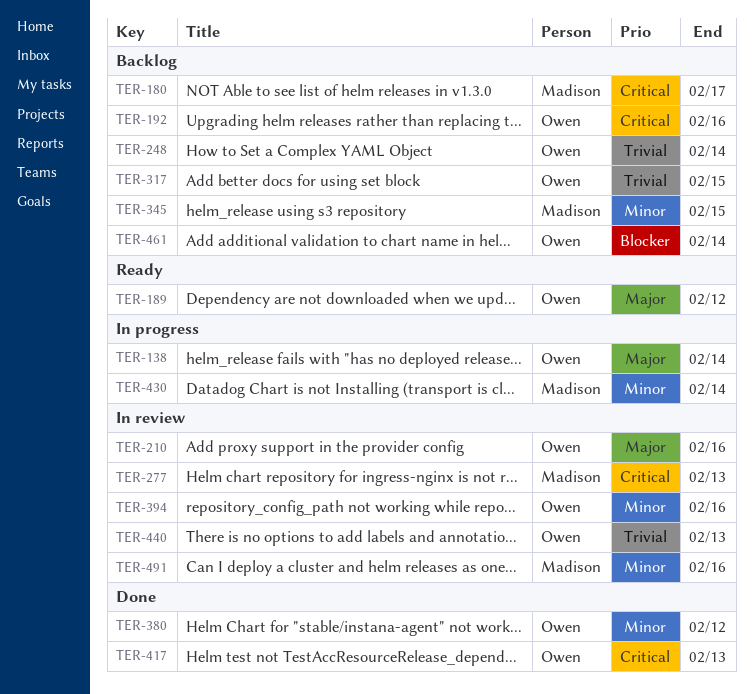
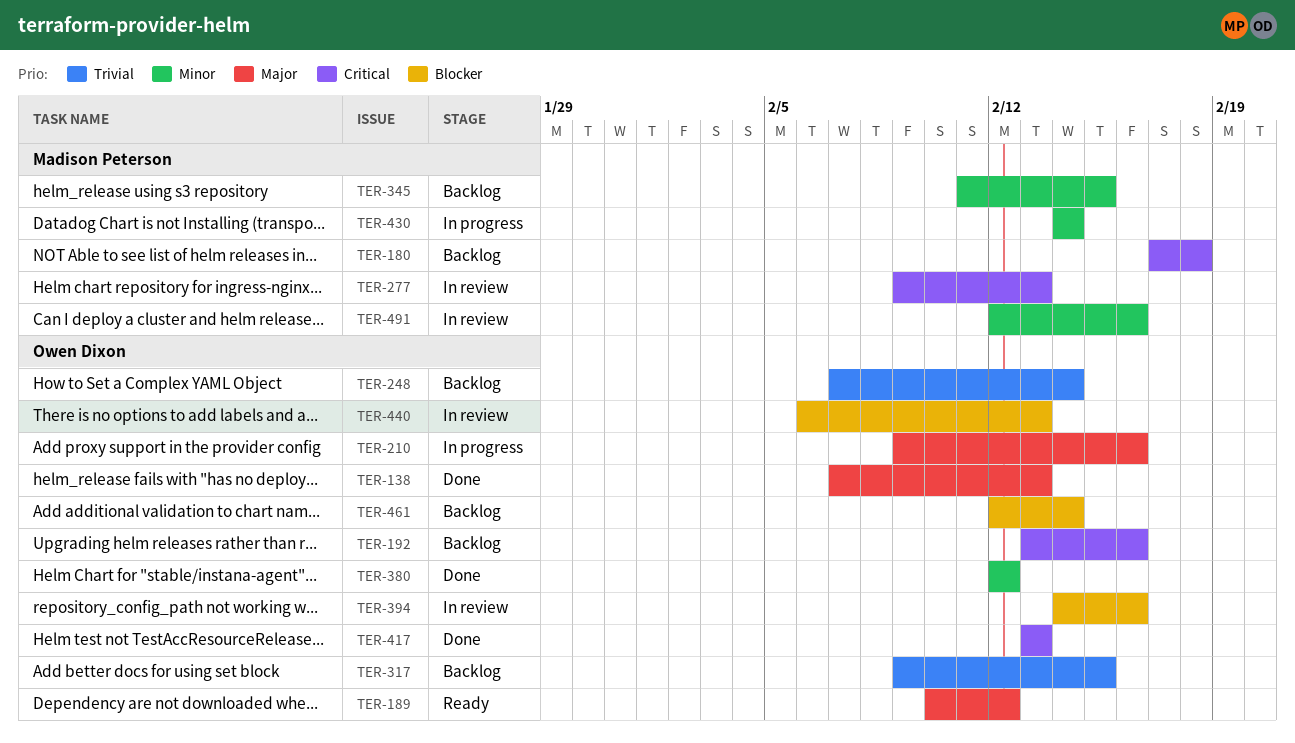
TER-138, status: In progress -> Done
TER-138, due: Feb 14 -> Feb 13
TER-180, due: Feb 17 -> Feb 18
TER-210, status: In review -> In progress
TER-394, priority: Minor -> Blocker
TER-440, priority: Trivial -> Blocker

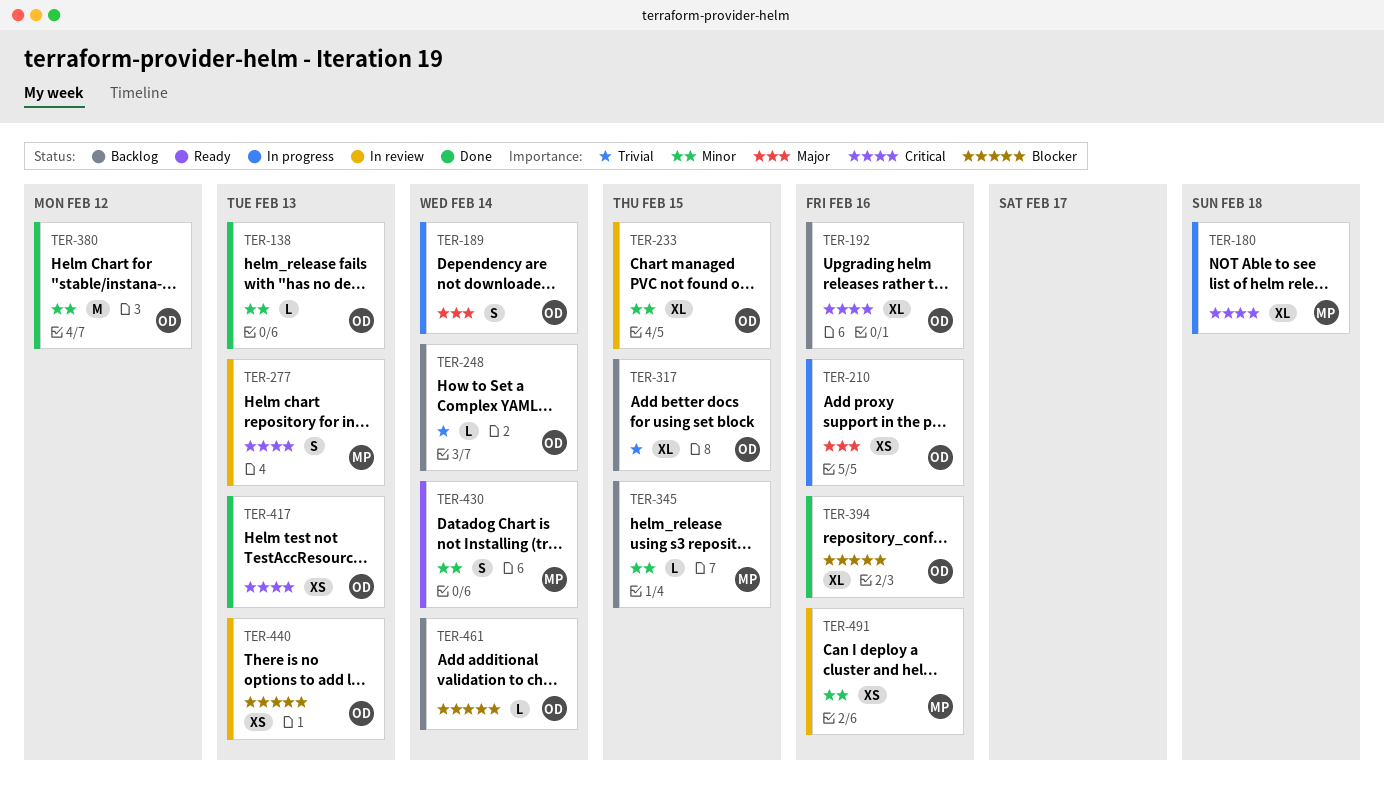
TER-138, priority: Major -> Minor
TER-180, status: Backlog -> In progress
TER-189, status: Ready -> In progress
TER-189, due: Feb 12 -> Feb 14
TER-233: none -> present
TER-394, status: In review -> Done
TER-430, status: In progress -> Ready

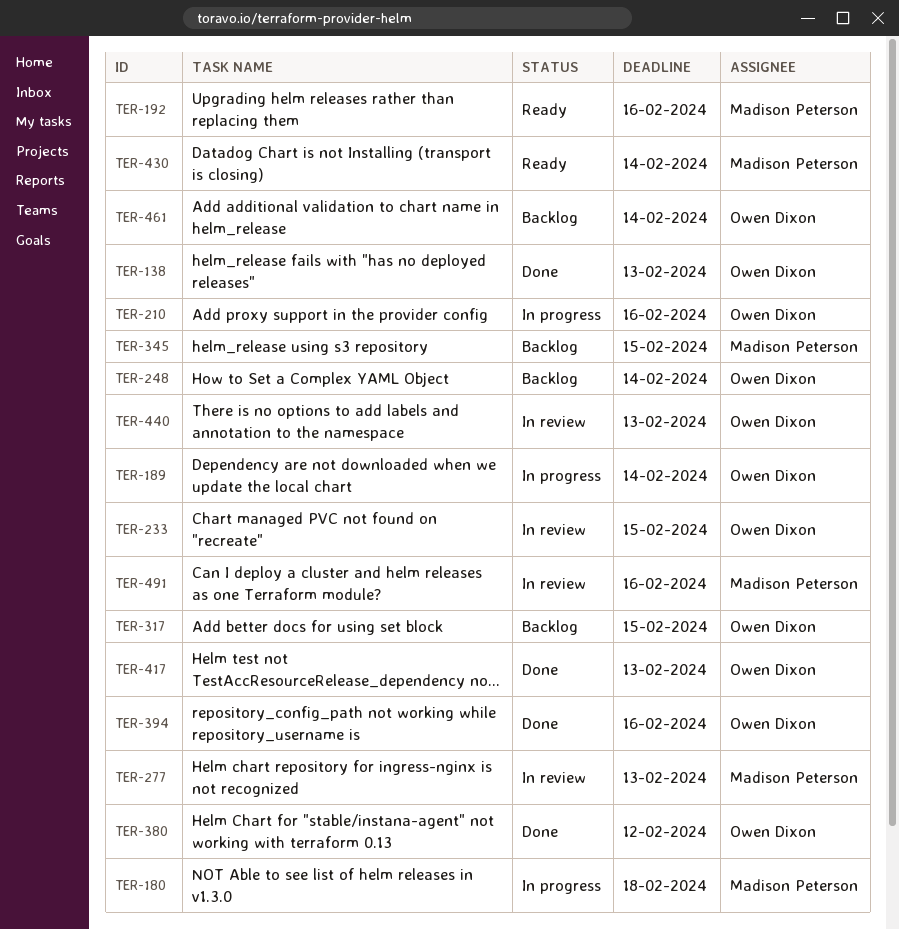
TER-192, status: Backlog -> Ready
TER-192, owner: Owen Dixon -> Madison Peterson

